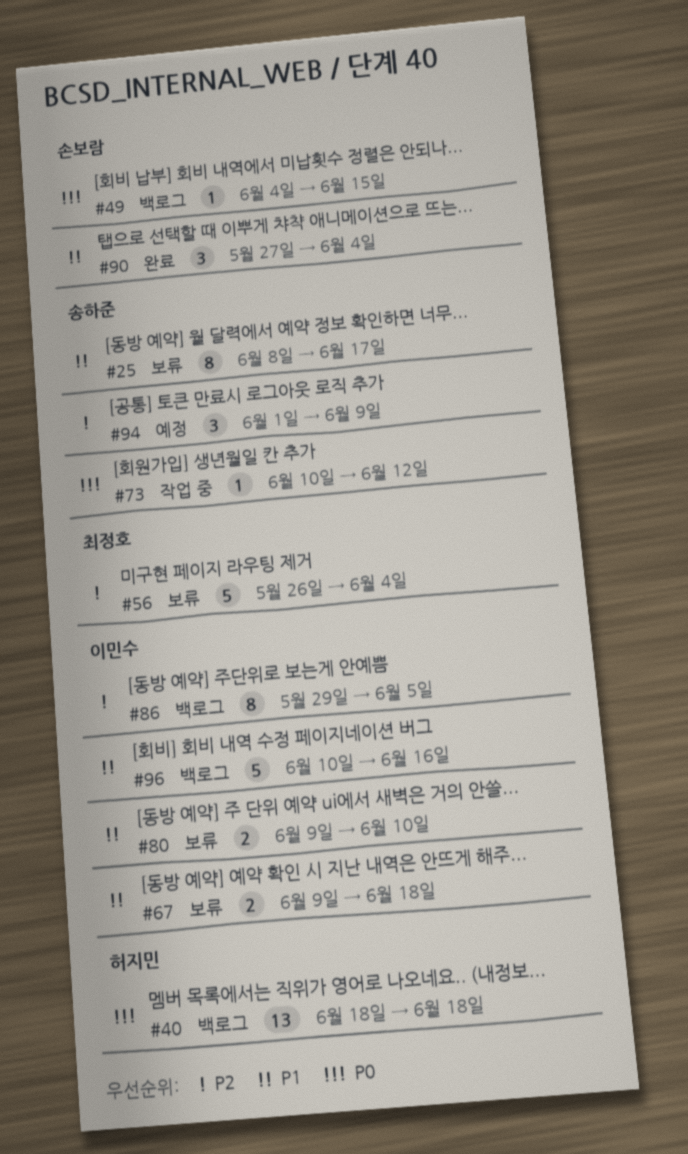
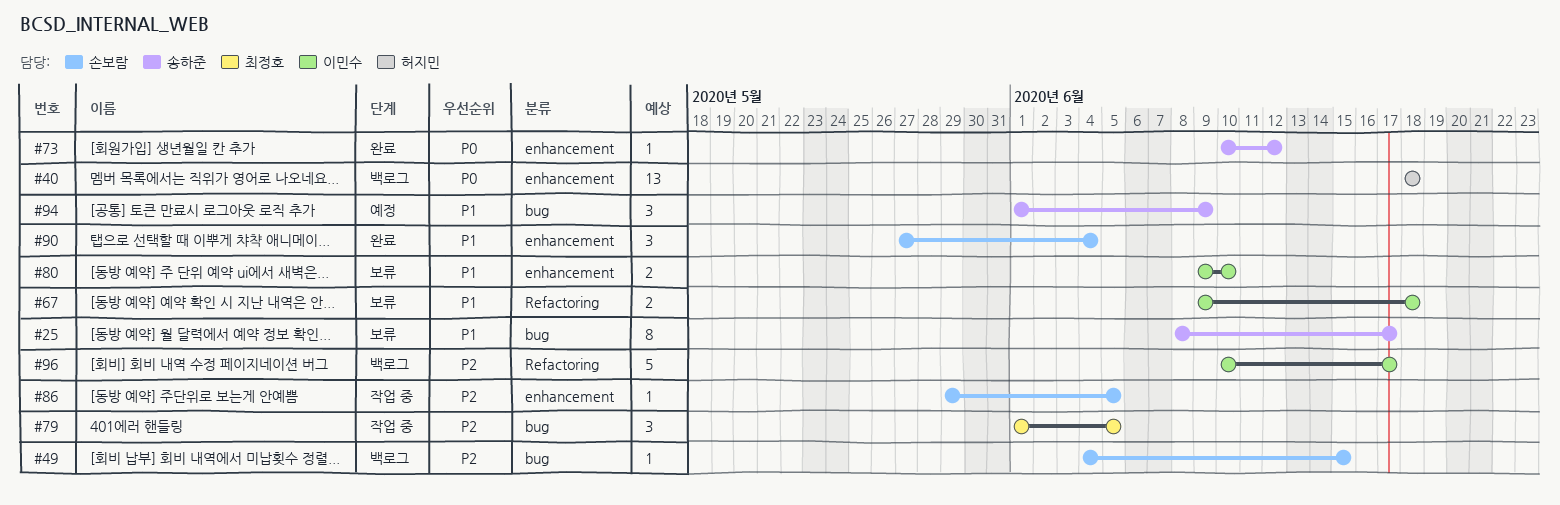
#49, priority: P0 -> P2
#56: present -> none
#73, status: 작업 중 -> 완료
#79: none -> present
#86, status: 백로그 -> 작업 중
#86, owner: 이민수 -> 손보람
#86, estimate: 8 -> 1
#94, priority: P2 -> P1
#96, priority: P1 -> P2
#96, due: Jun 16 -> Jun 17

